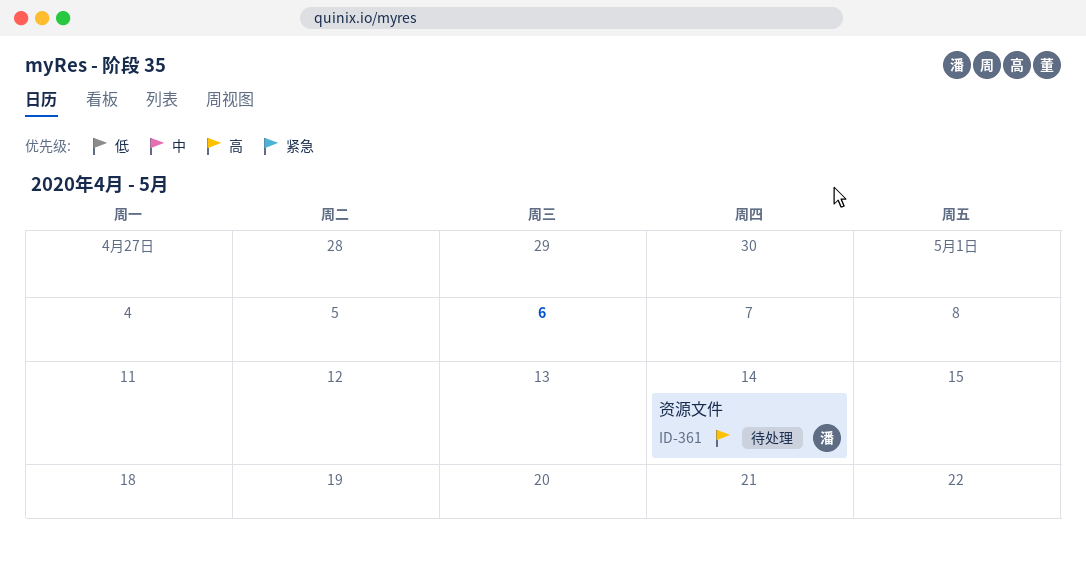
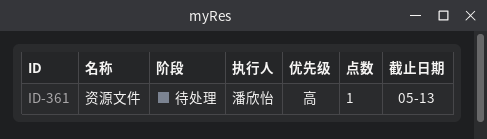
ID-361, due: May 14 -> May 13

